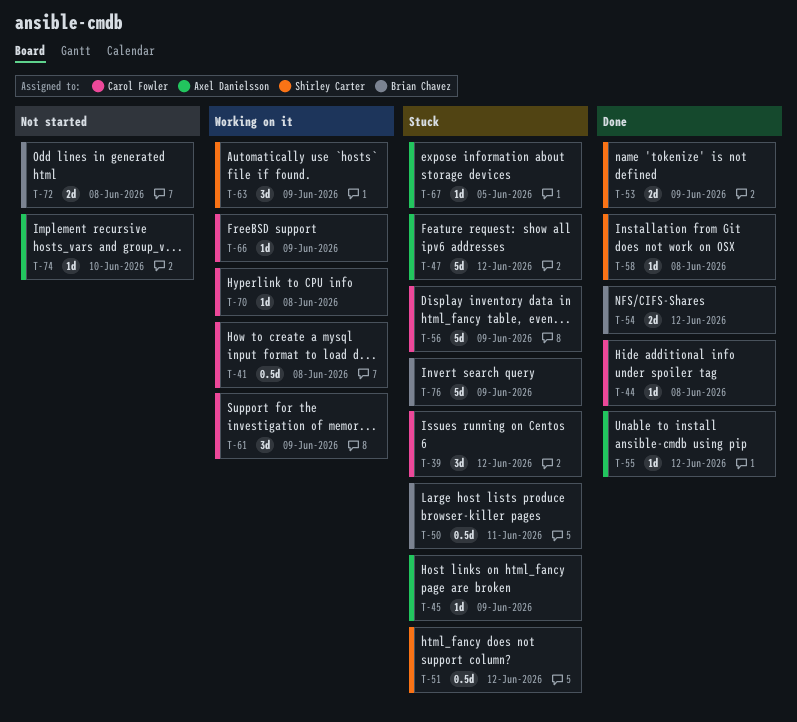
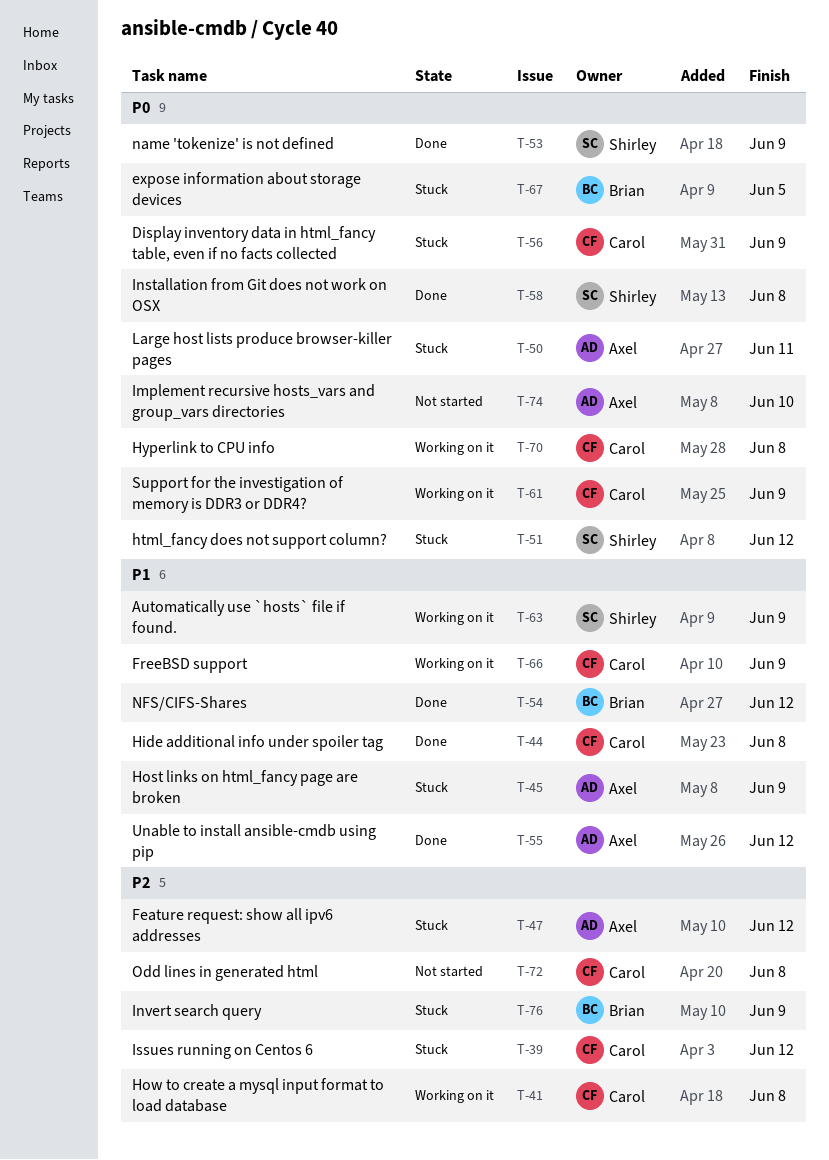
T-50, owner: Brian Chavez -> Axel Danielsson
T-67, owner: Axel Danielsson -> Brian Chavez
T-72, owner: Brian Chavez -> Carol Fowler

